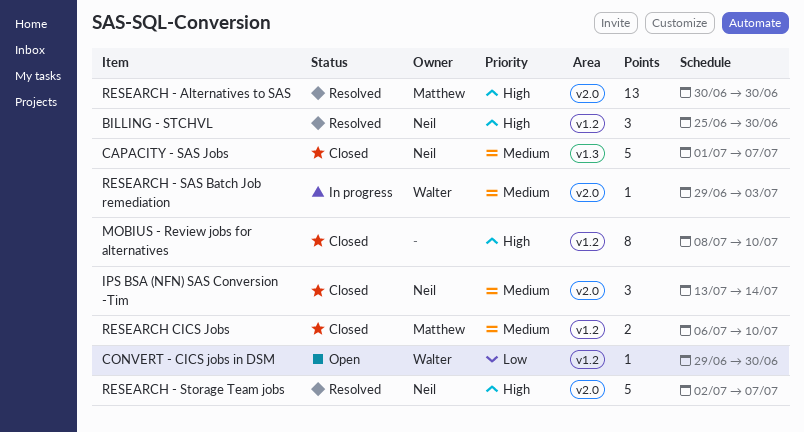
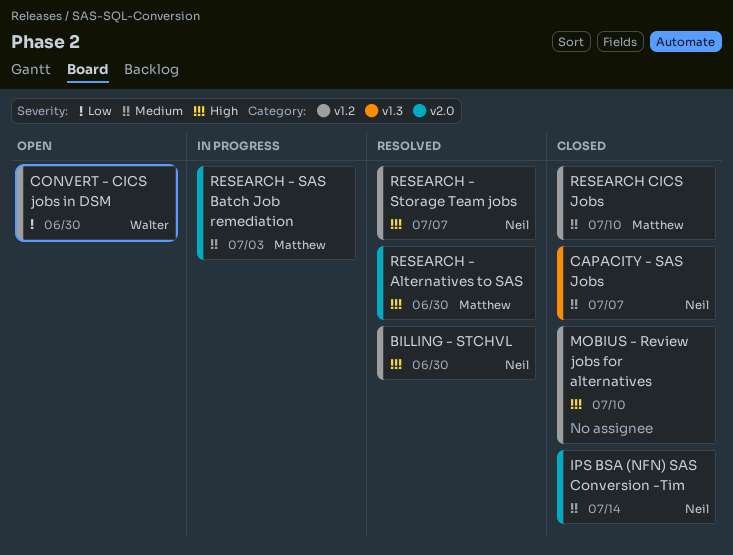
RESEARCH - SAS Batch Job remediation, owner: Walter -> Matthew
RESEARCH - Storage Team jobs, label: v2.0 -> v1.2

